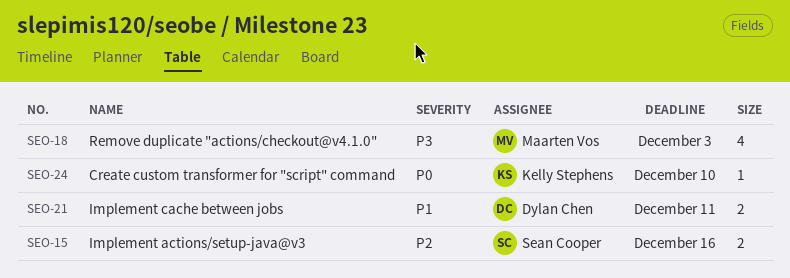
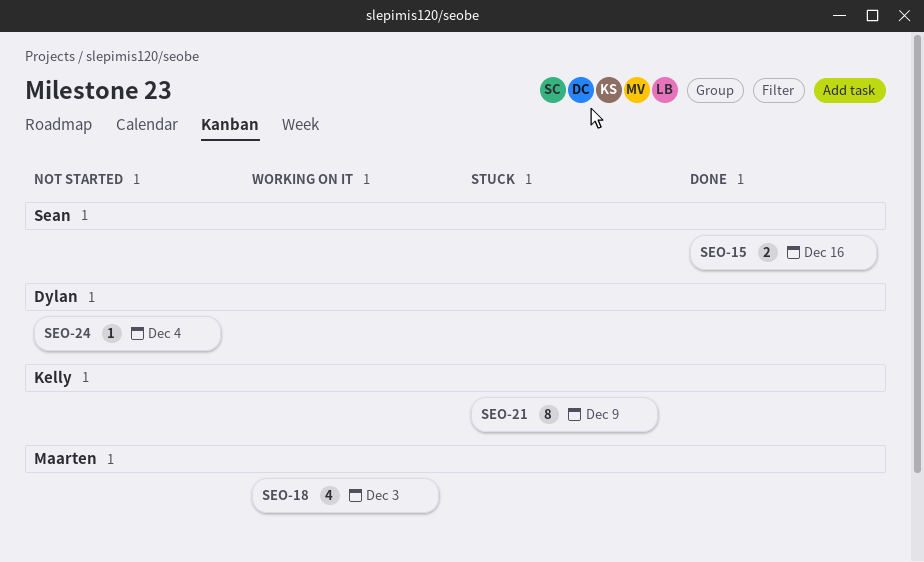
SEO-21, owner: Dylan Chen -> Kelly Stephens
SEO-21, estimate: 2 -> 8
SEO-21, due: Dec 11 -> Dec 9
SEO-24, owner: Kelly Stephens -> Dylan Chen
SEO-24, due: Dec 10 -> Dec 4

